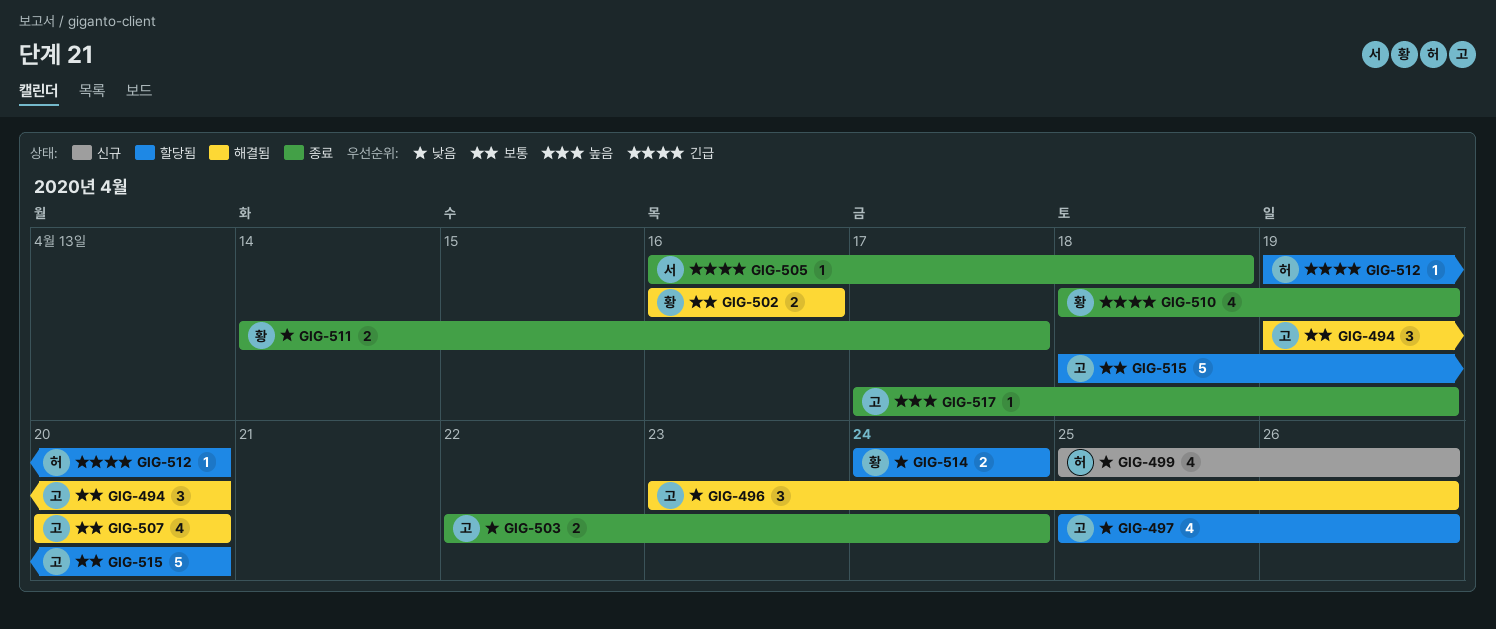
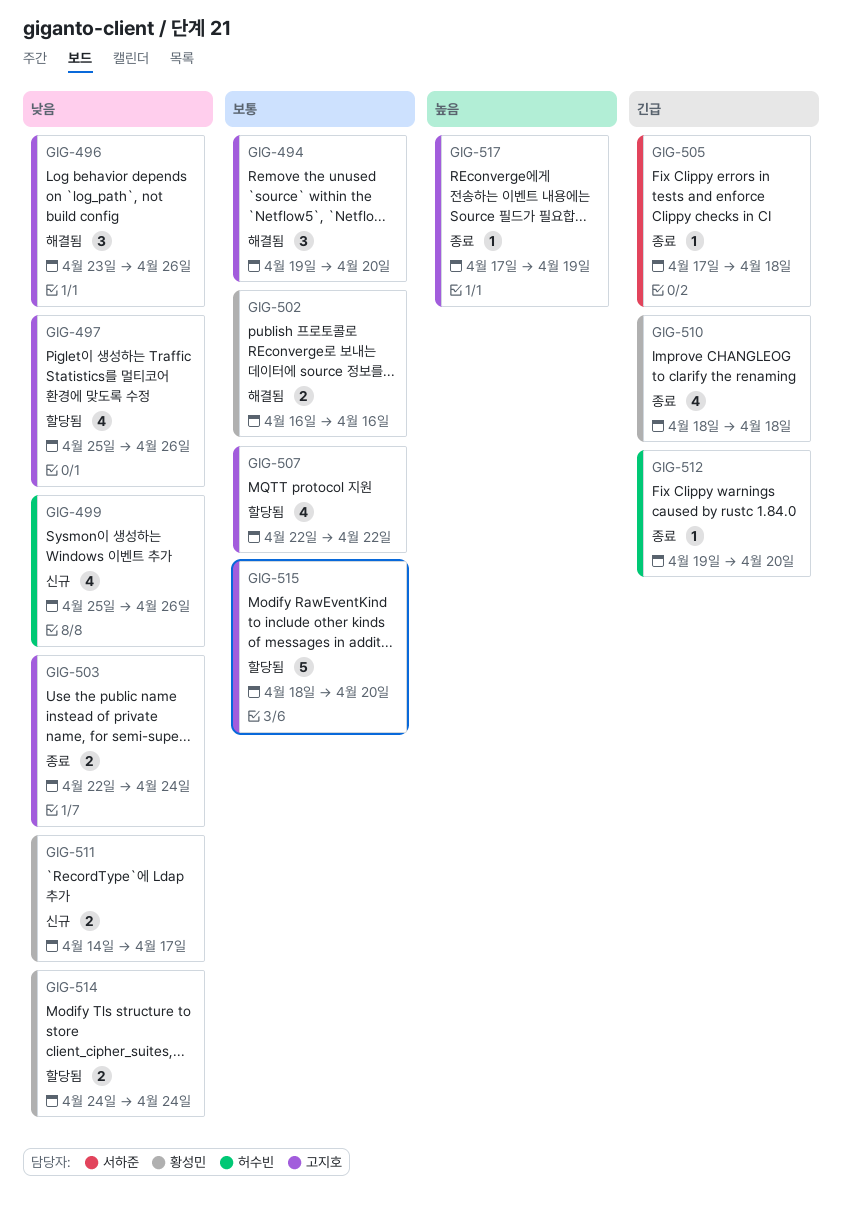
GIG-505, start: Apr 16 -> Apr 17
GIG-507, status: 해결됨 -> 할당됨
GIG-507, start: Apr 20 -> Apr 22
GIG-507, due: Apr 20 -> Apr 22
GIG-510, due: Apr 19 -> Apr 18
GIG-511, status: 종료 -> 신규
GIG-512, status: 할당됨 -> 종료

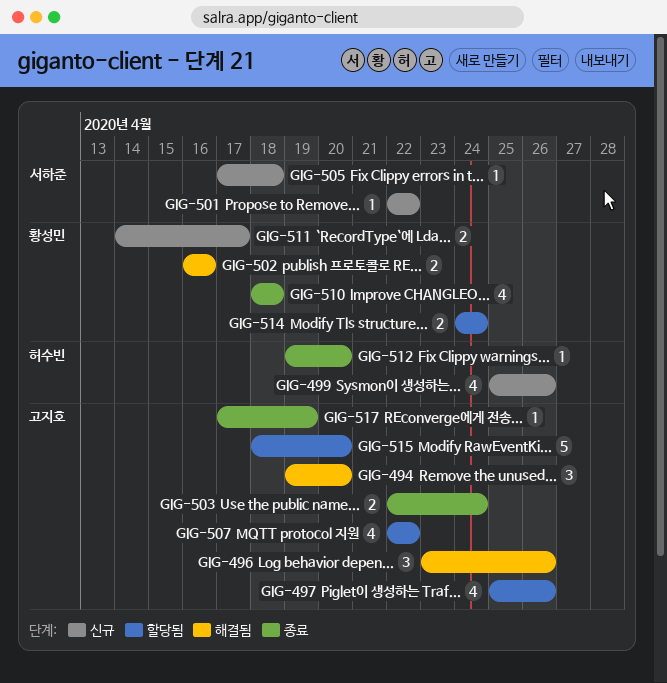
GIG-501: none -> present
GIG-505, status: 종료 -> 신규

